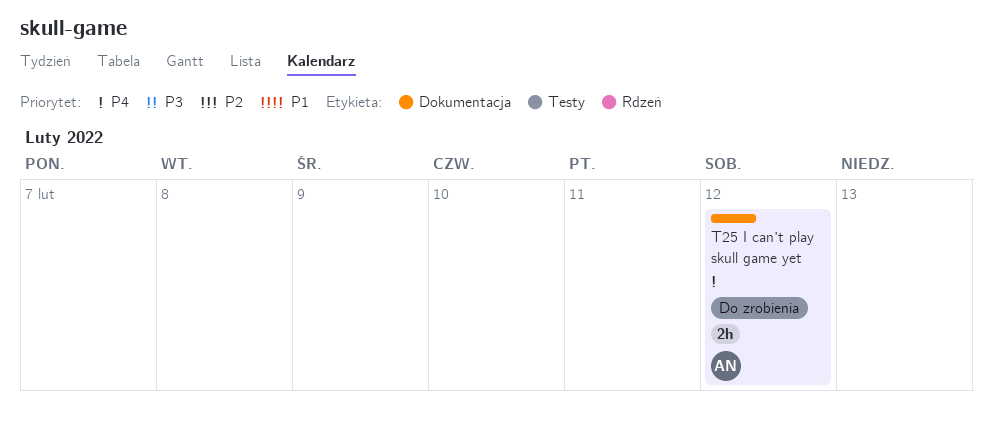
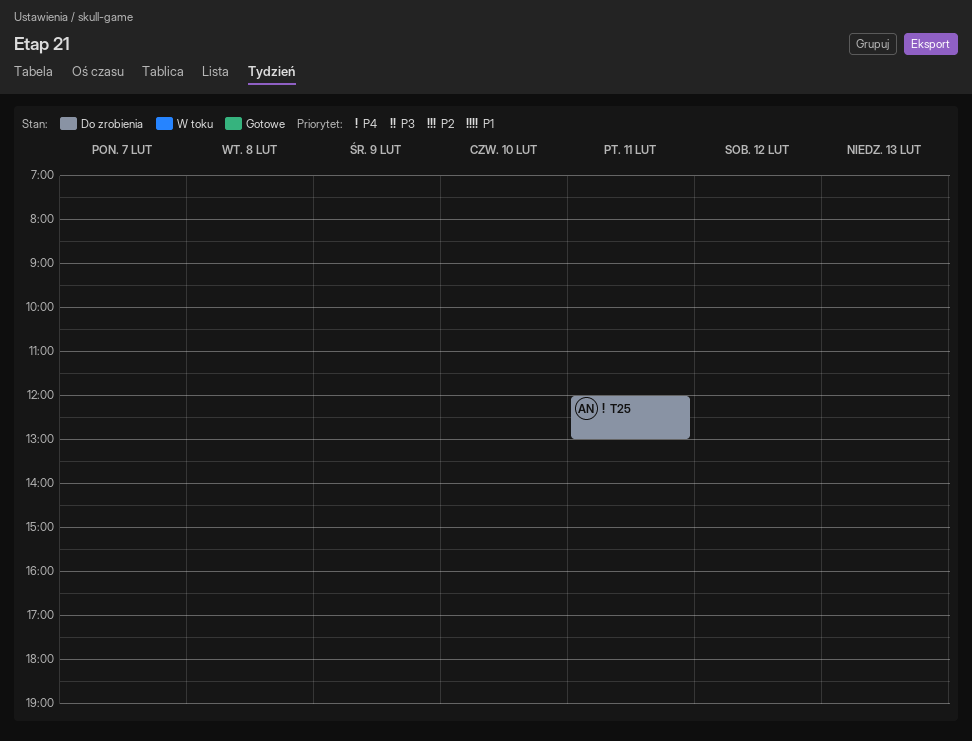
T25, day: Feb 12 -> Feb 11

